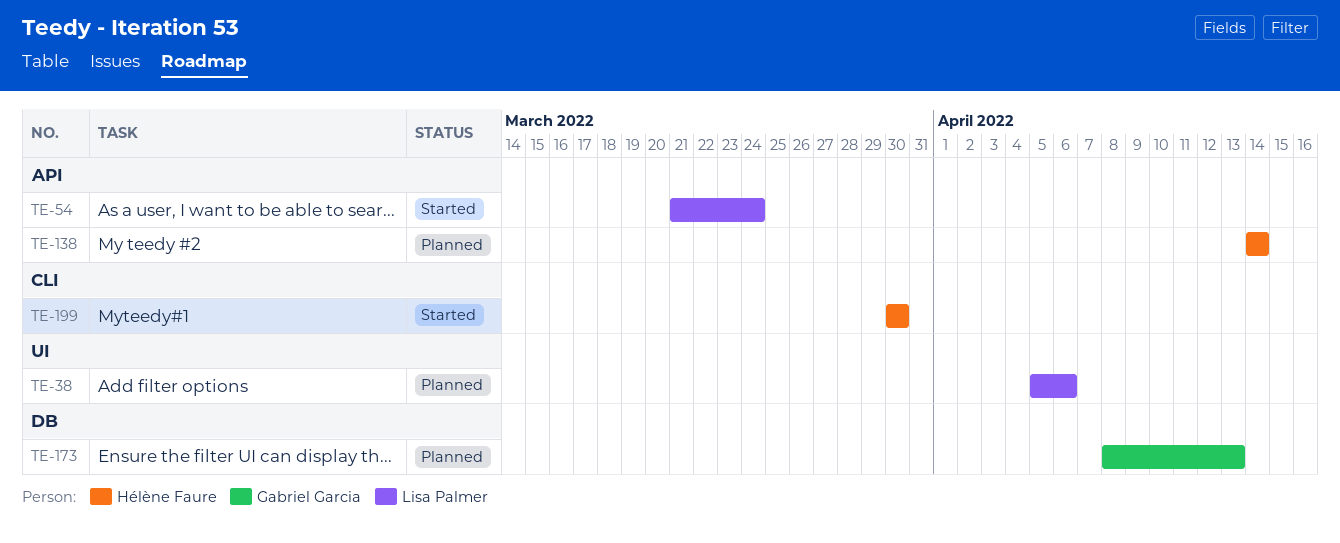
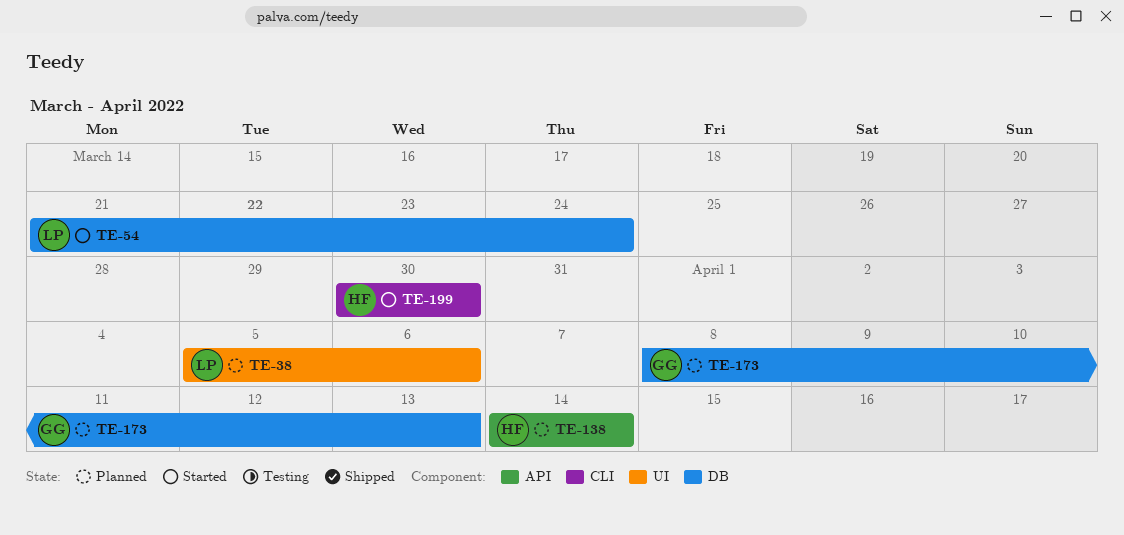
TE-54, label: API -> DB

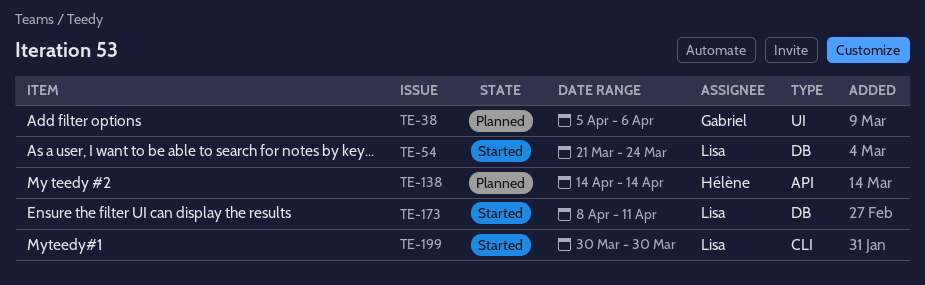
TE-38, owner: Lisa -> Gabriel
TE-173, status: Planned -> Started
TE-173, owner: Gabriel -> Lisa
TE-173, due: Apr 13 -> Apr 11
TE-199, owner: Hélène -> Lisa

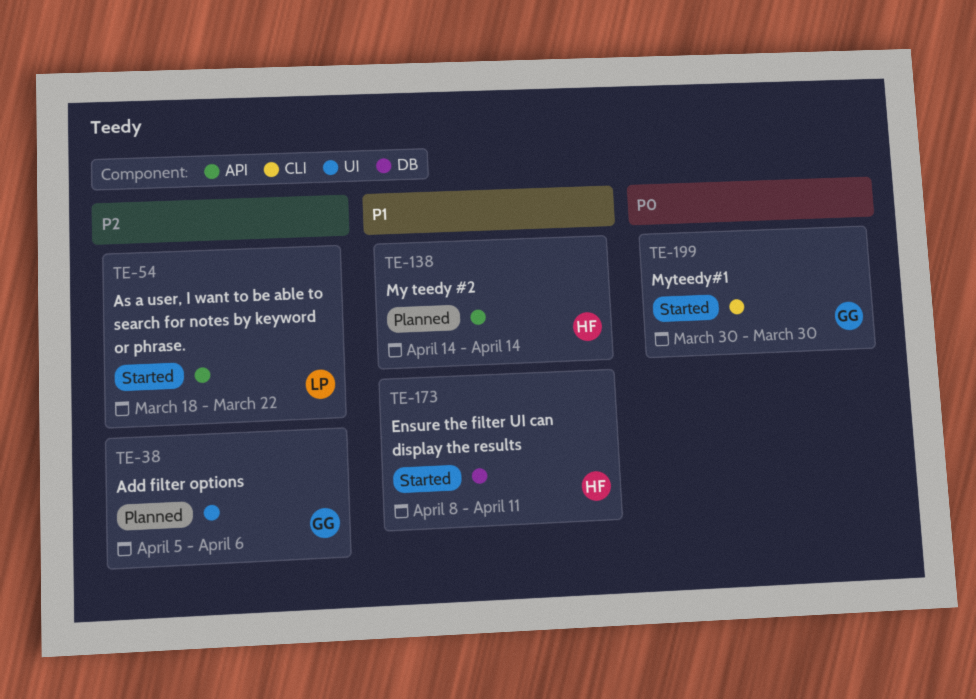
TE-54, label: DB -> API
TE-54, start: Mar 21 -> Mar 18
TE-54, due: Mar 24 -> Mar 22
TE-173, owner: Lisa -> Hélène
TE-199, owner: Lisa -> Gabriel

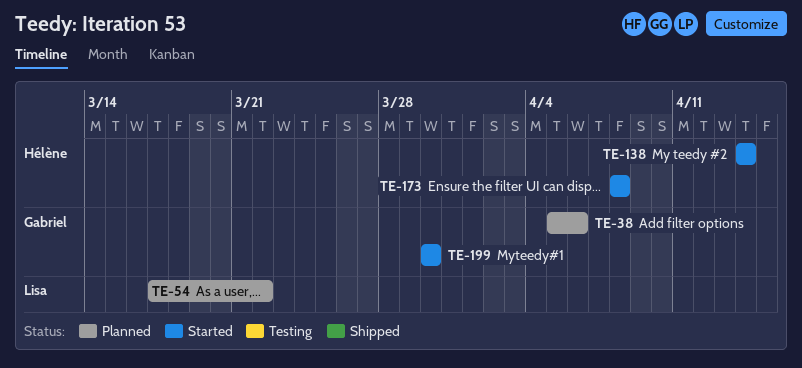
TE-54, status: Started -> Planned
TE-54, start: Mar 18 -> Mar 17
TE-138, status: Planned -> Started
TE-173, due: Apr 11 -> Apr 8

